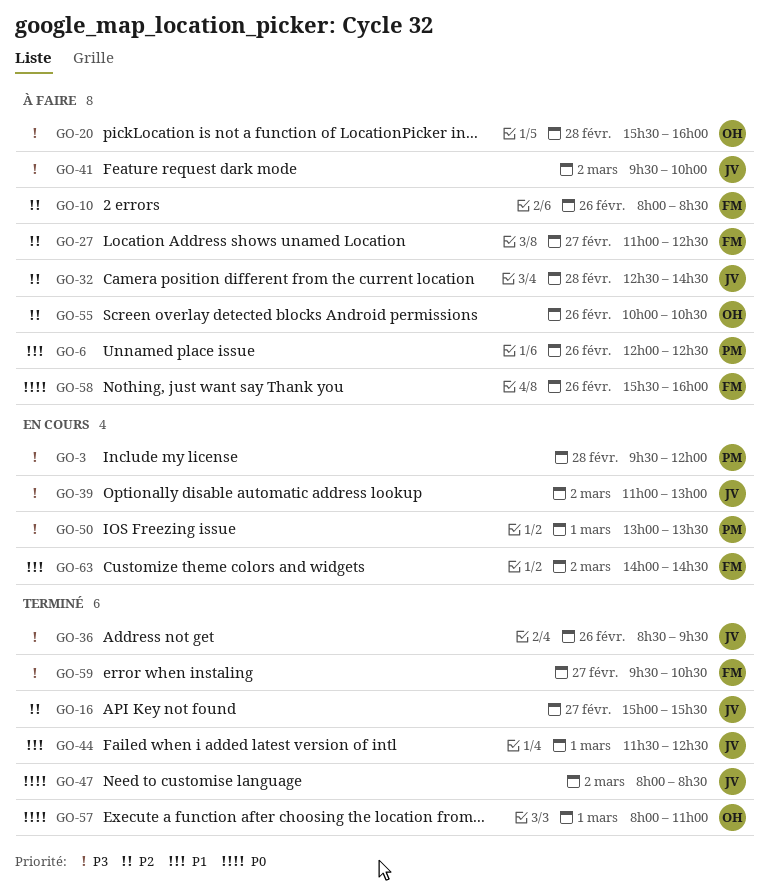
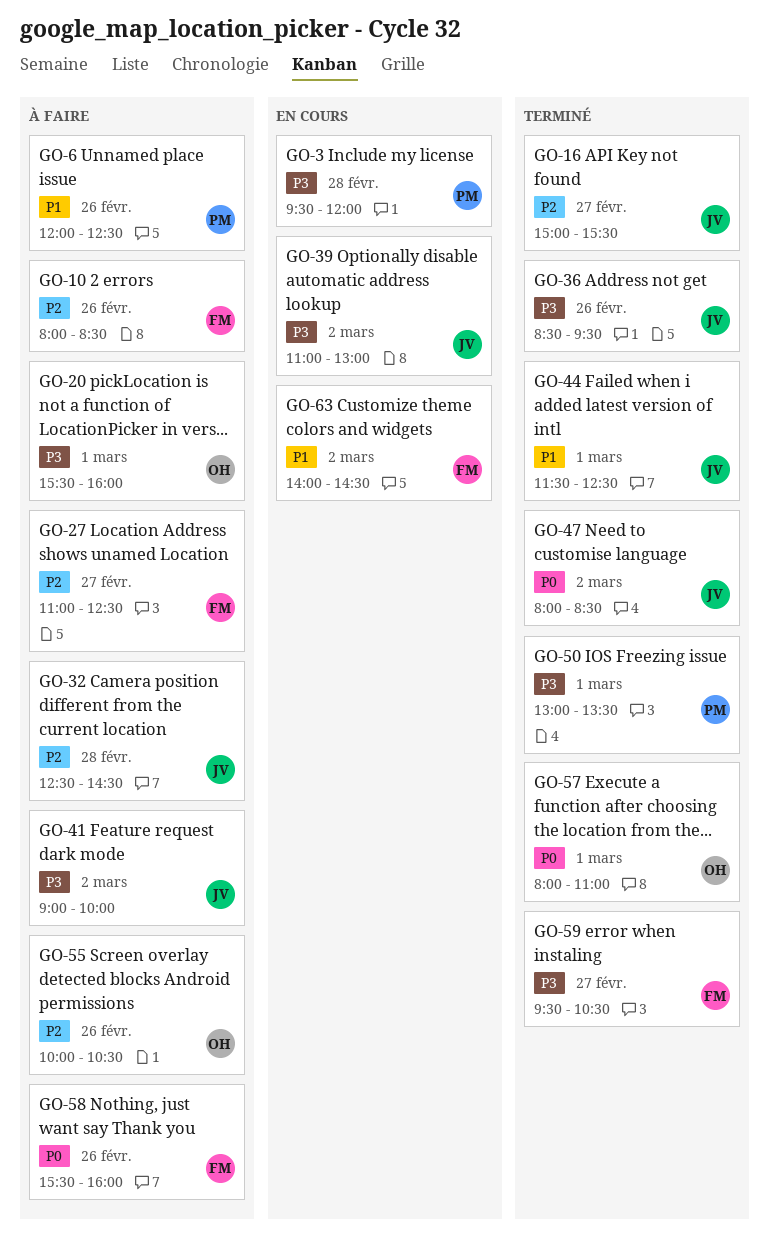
GO-20, day: Feb 28 -> Mar 1
GO-41, begins: 09:30 -> 09:00
GO-50, status: En cours -> Terminé

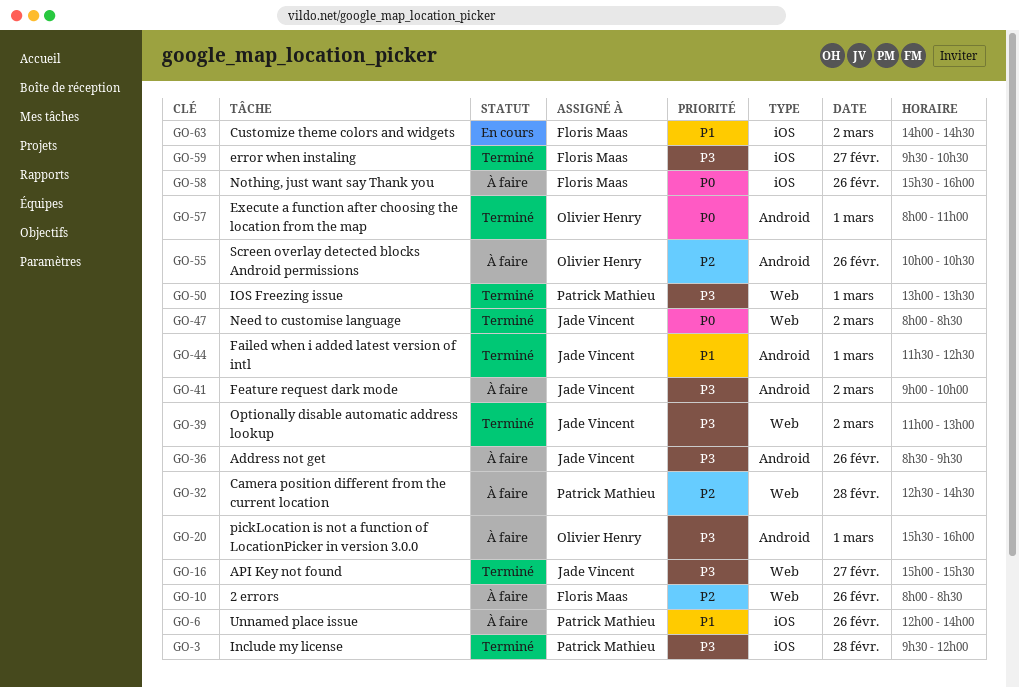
GO-3, status: En cours -> Terminé
GO-6, ends: 12:30 -> 14:00
GO-16, priority: P2 -> P3
GO-27: present -> none
GO-32, owner: Jade Vincent -> Patrick Mathieu
GO-36, status: Terminé -> À faire
GO-39, status: En cours -> Terminé

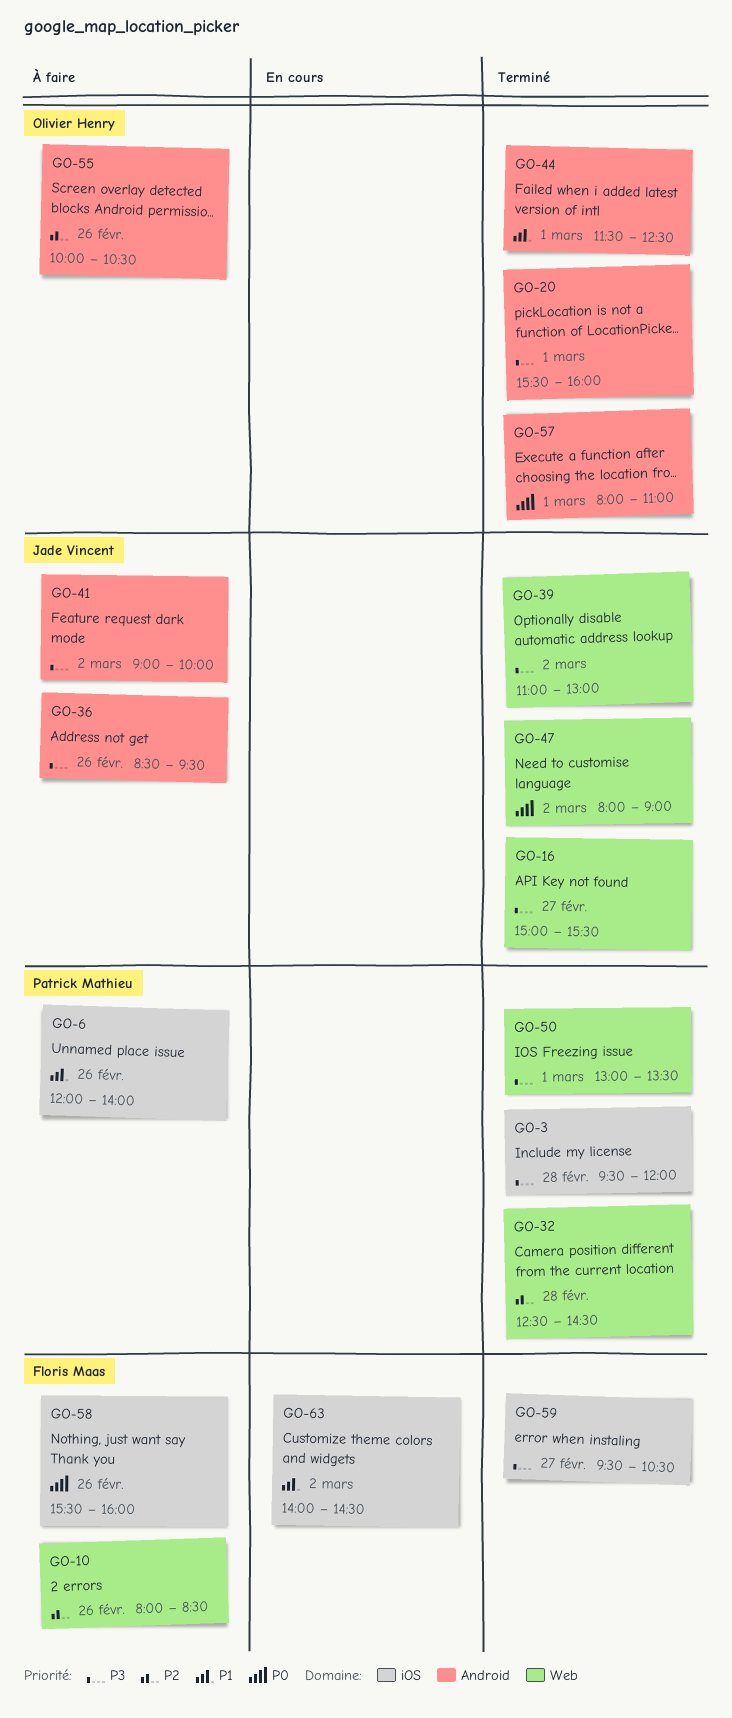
GO-20, status: À faire -> Terminé
GO-32, status: À faire -> Terminé
GO-44, owner: Jade Vincent -> Olivier Henry
GO-47, ends: 08:30 -> 09:00

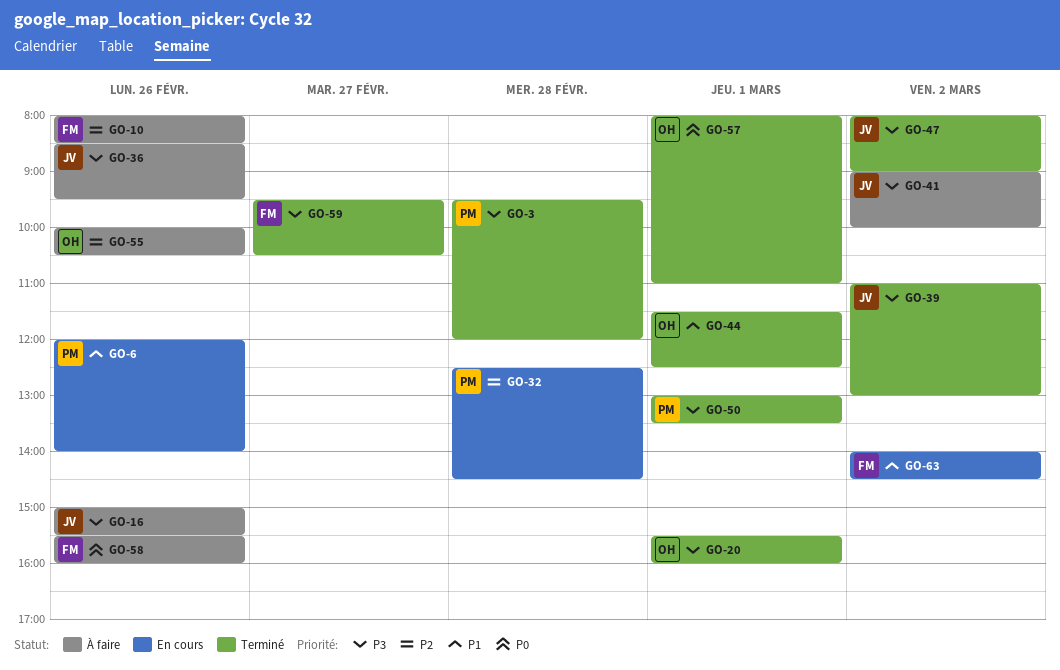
GO-6, status: À faire -> En cours
GO-16, status: Terminé -> À faire
GO-16, day: Feb 27 -> Feb 26
GO-32, status: Terminé -> En cours
GO-47, priority: P0 -> P3

